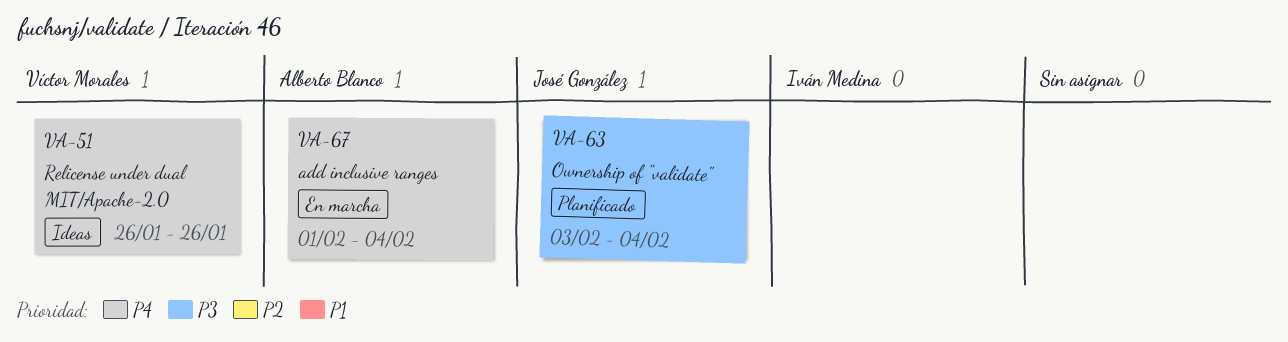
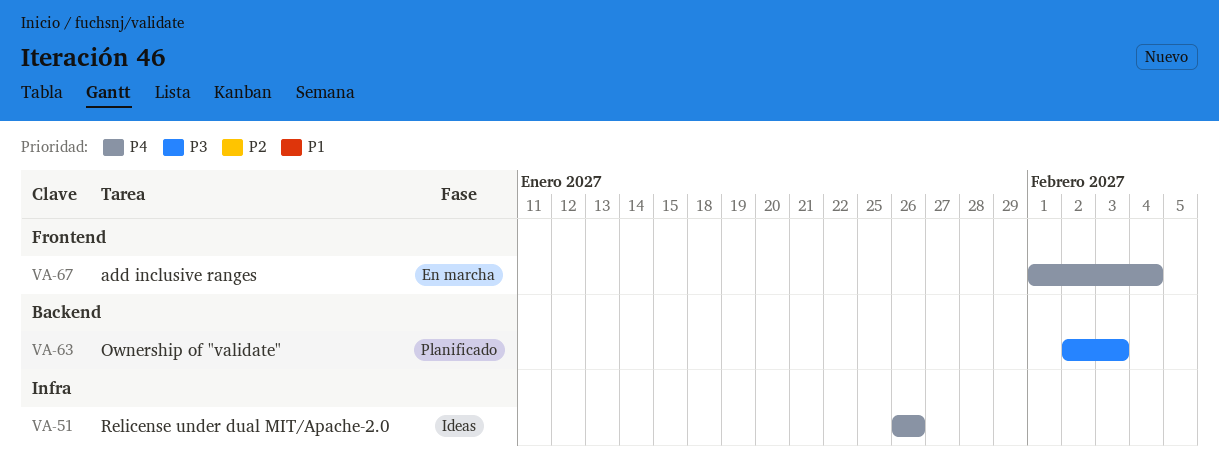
VA-63, start: Feb 3 -> Feb 2
VA-63, due: Feb 4 -> Feb 3

